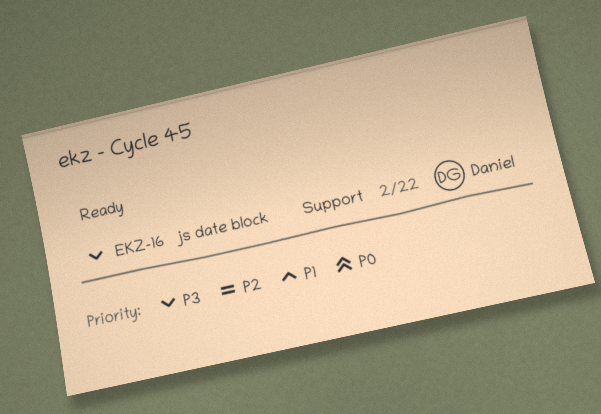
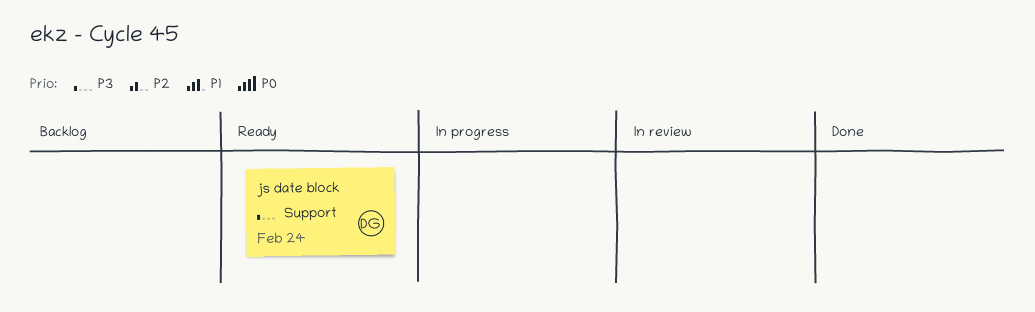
js date block, due: Feb 22 -> Feb 24

